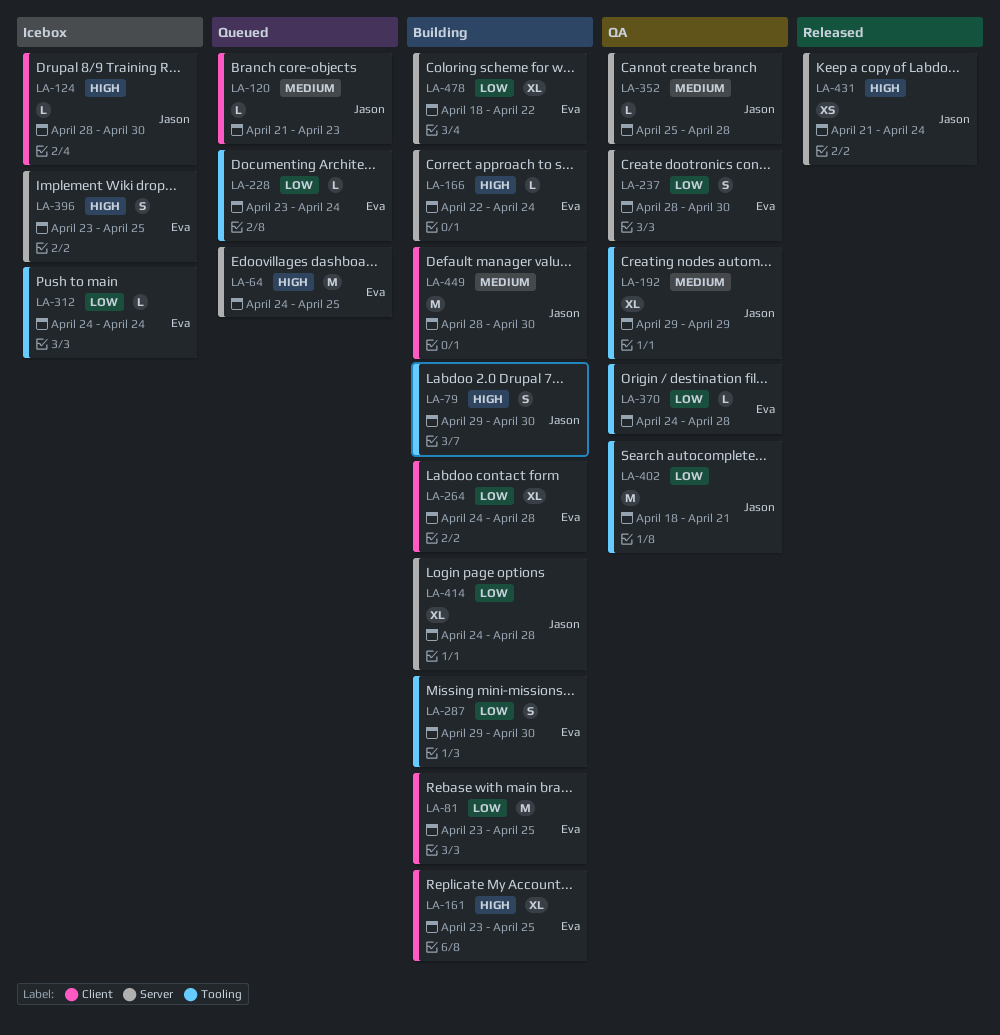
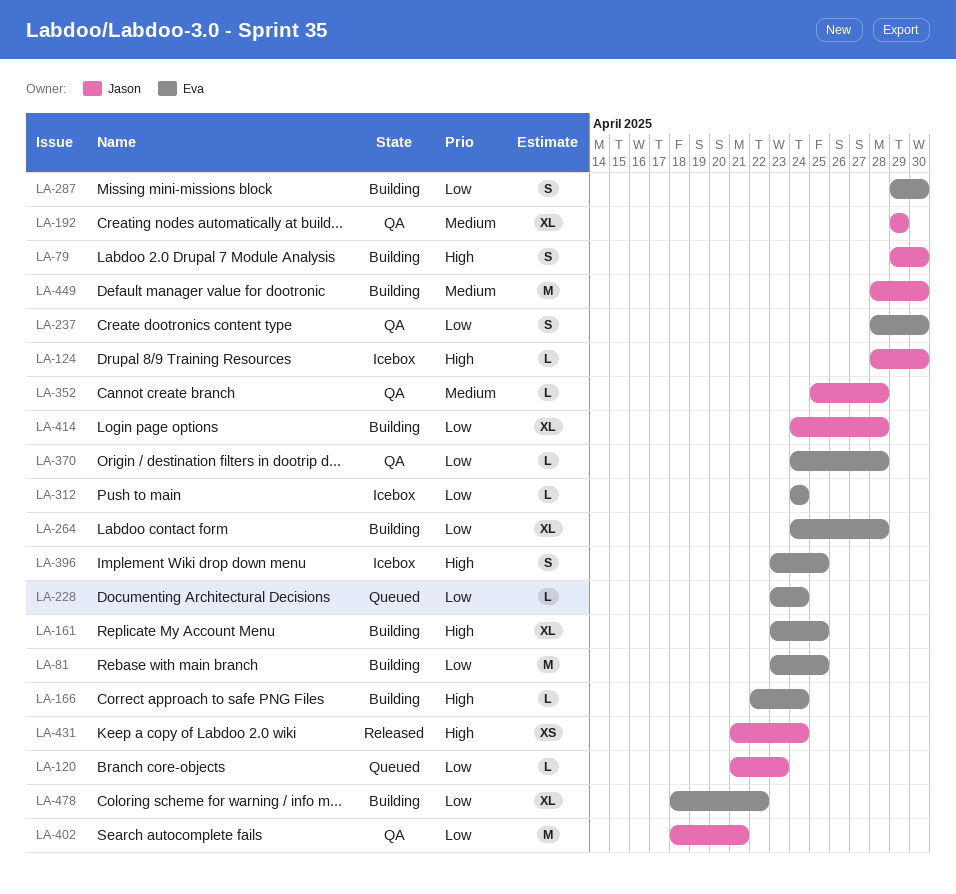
LA-64: present -> none
LA-120, priority: Medium -> Low

